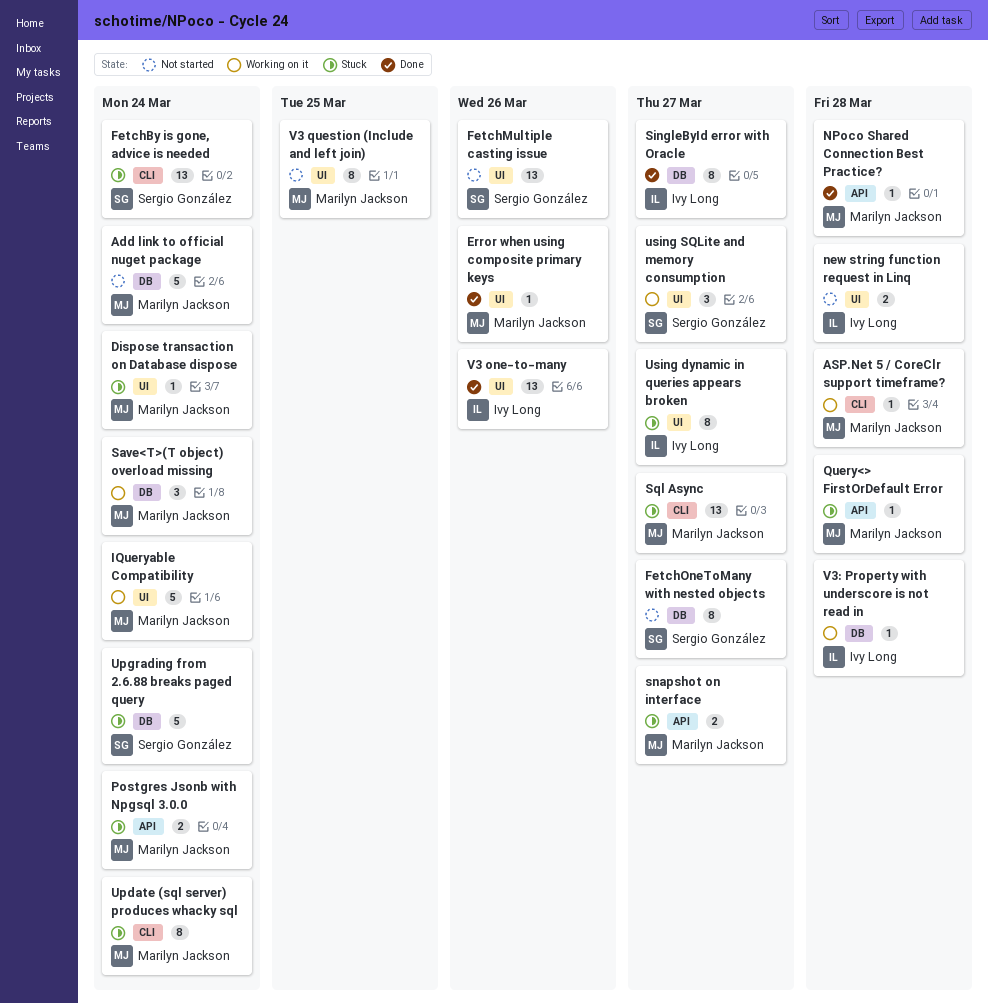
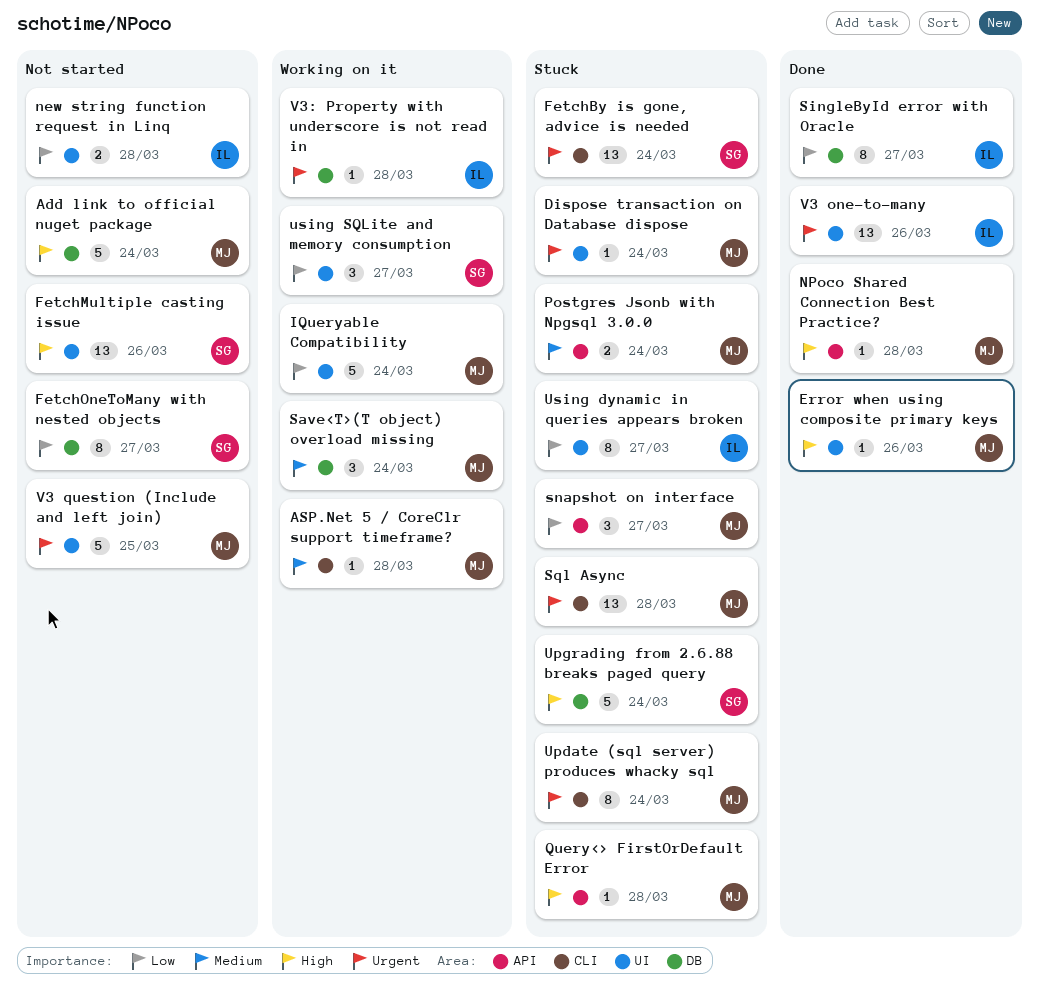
snapshot on interface, estimate: 2 -> 3
Sql Async, due: Mar 27 -> Mar 28
V3 question (Include and left join), estimate: 8 -> 5

